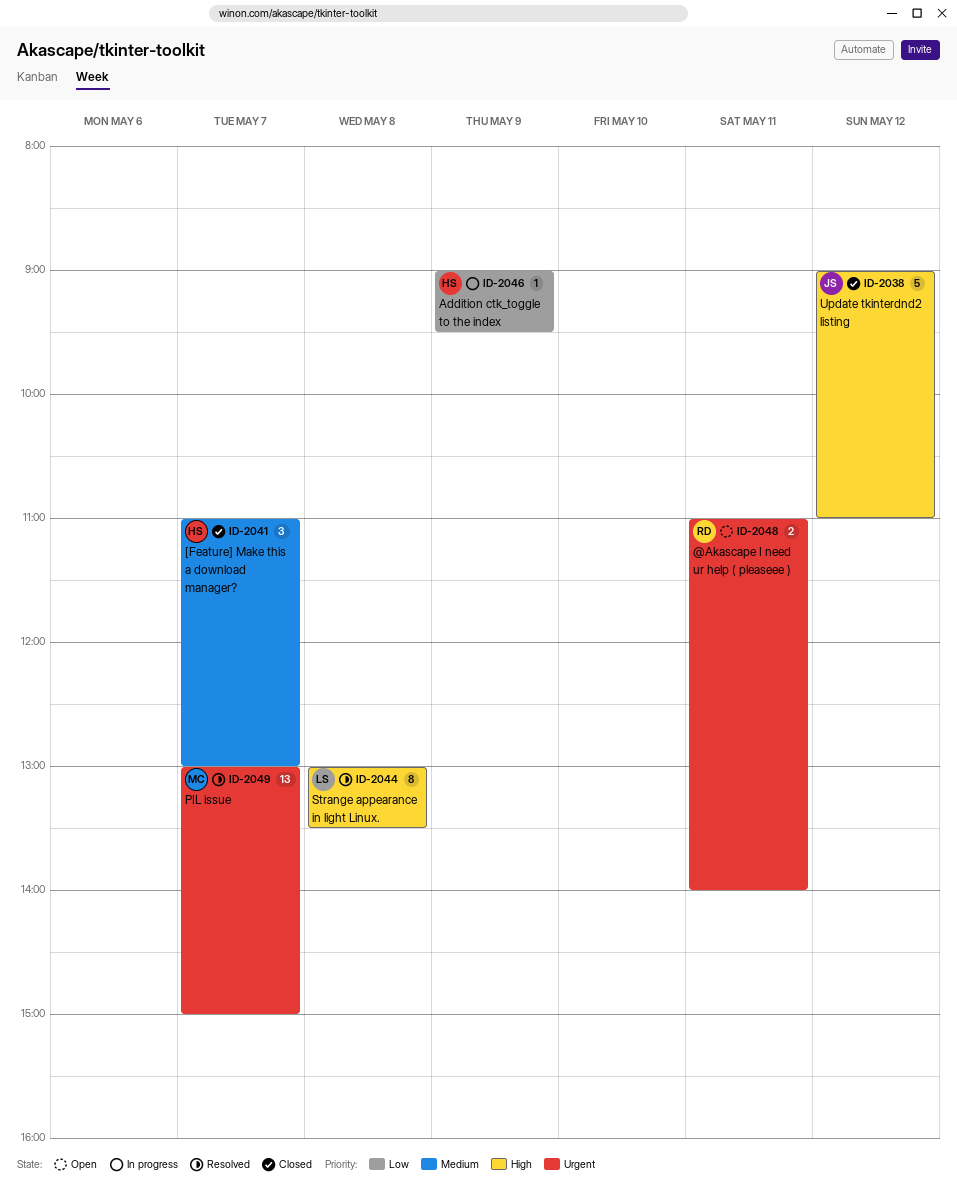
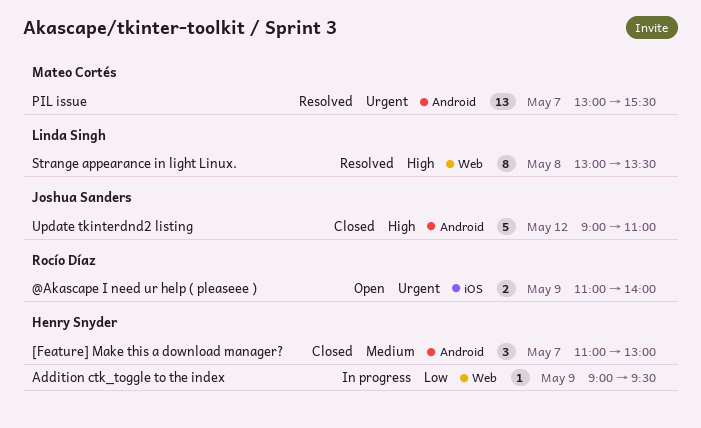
@Akascape I need ur help ( pleaseee ), day: May 11 -> May 9
PIL issue, ends: 15:00 -> 15:30

